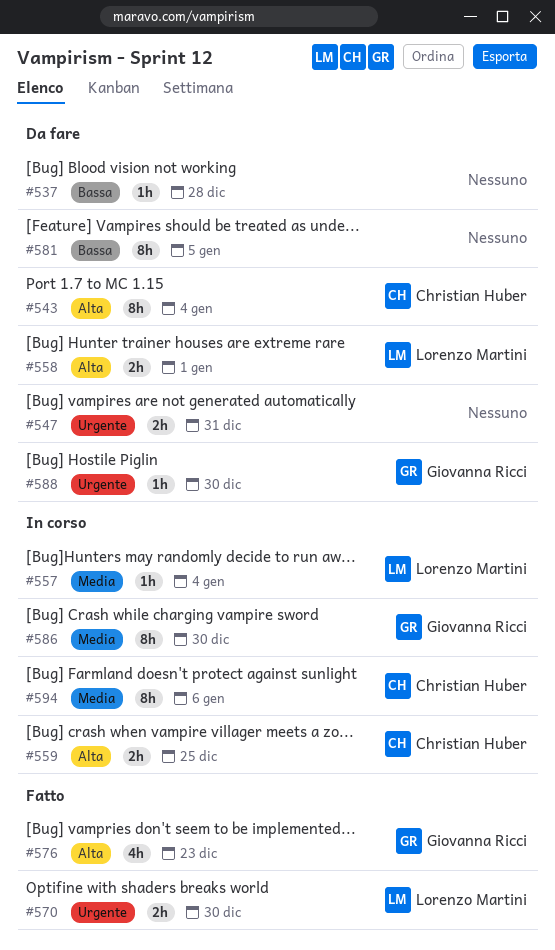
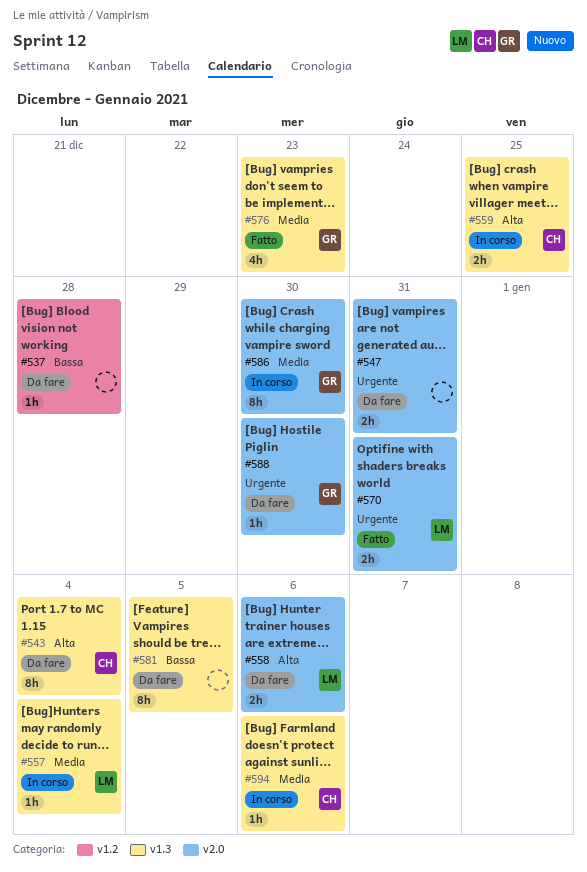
#558, due: Jan 1 -> Jan 6
#570, due: Dec 30 -> Dec 31
#576, priority: Alta -> Media
#594, estimate: 8h -> 1h

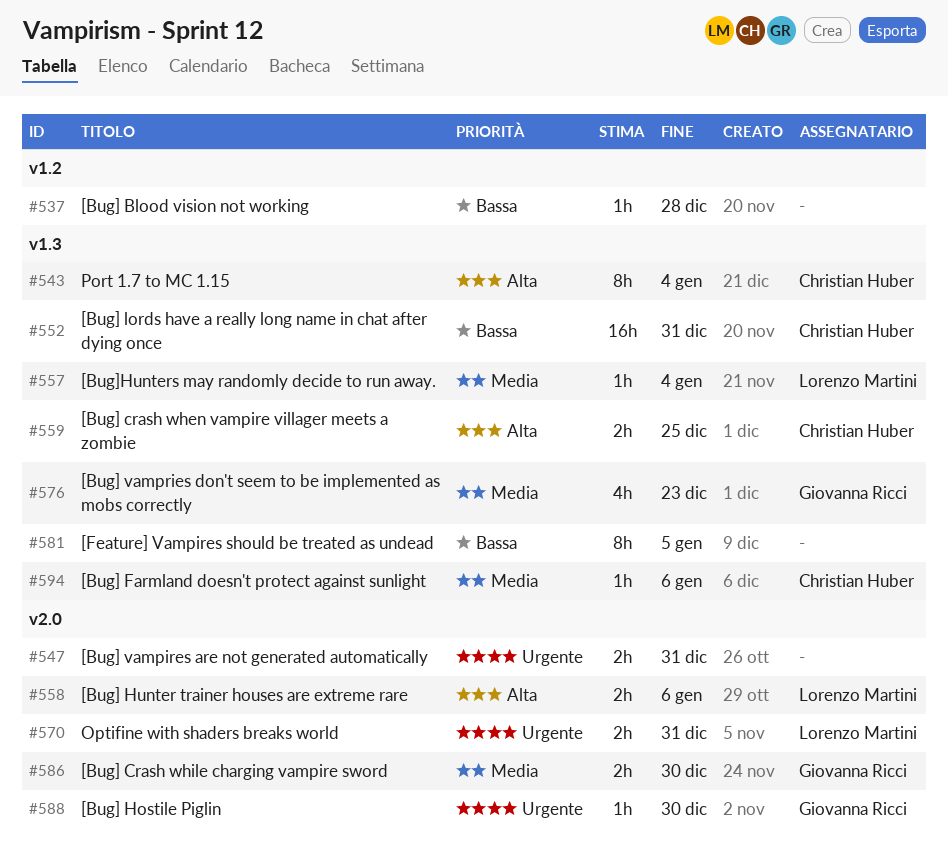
#552: none -> present
#586, estimate: 8h -> 2h

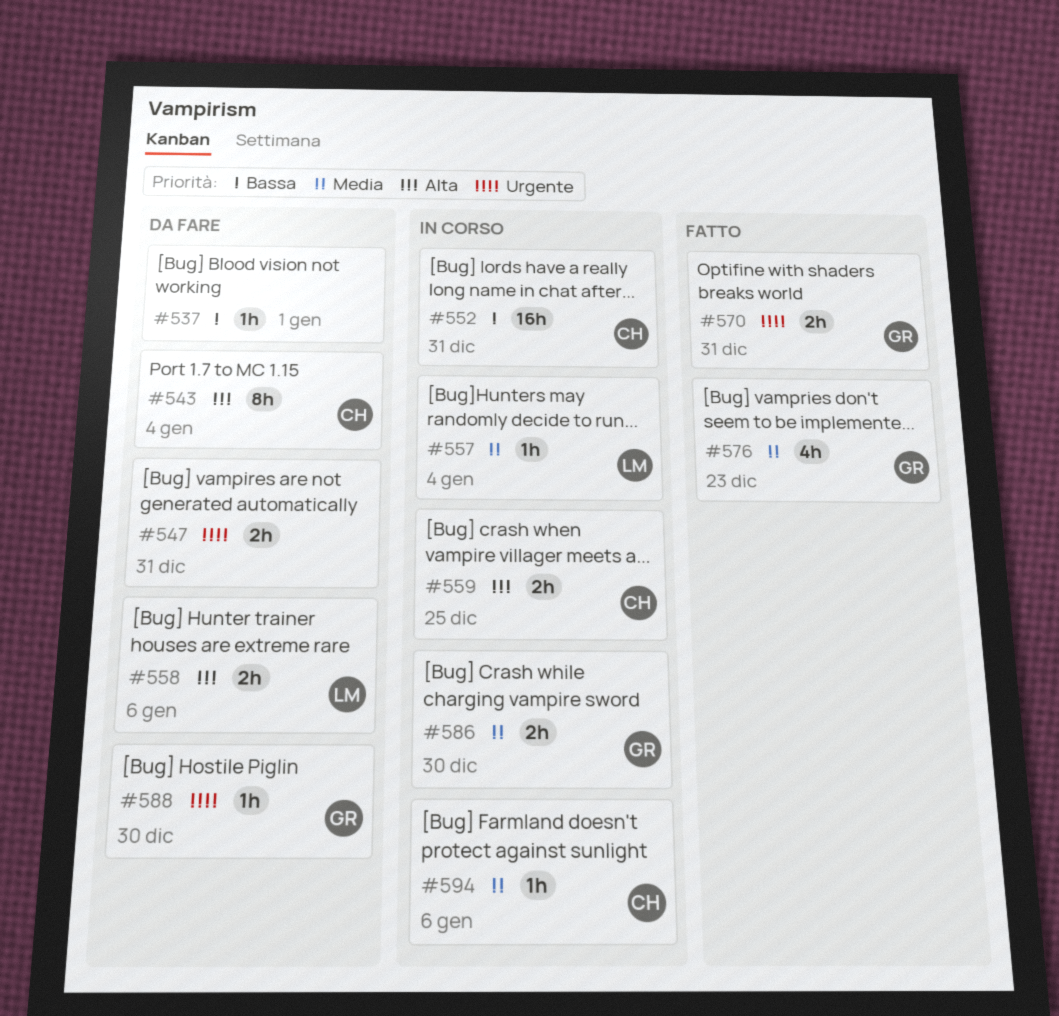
#537, due: Dec 28 -> Jan 1
#570, owner: Lorenzo Martini -> Giovanna Ricci
#581: present -> none

